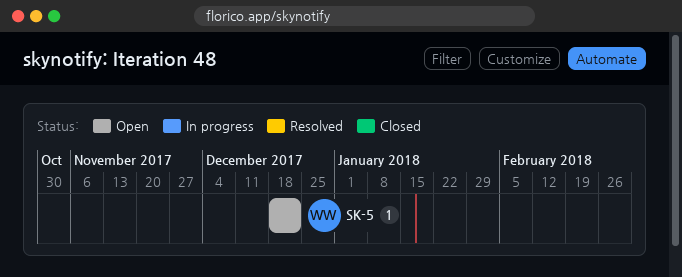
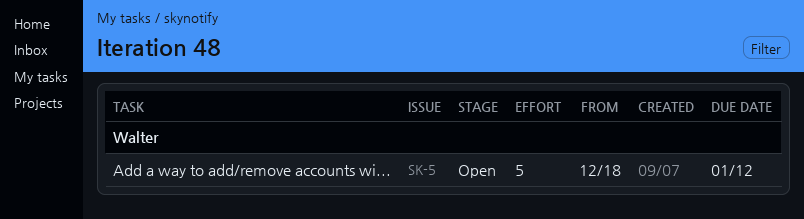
SK-5, estimate: 1 -> 5
SK-5, due: Dec 22 -> Jan 12

